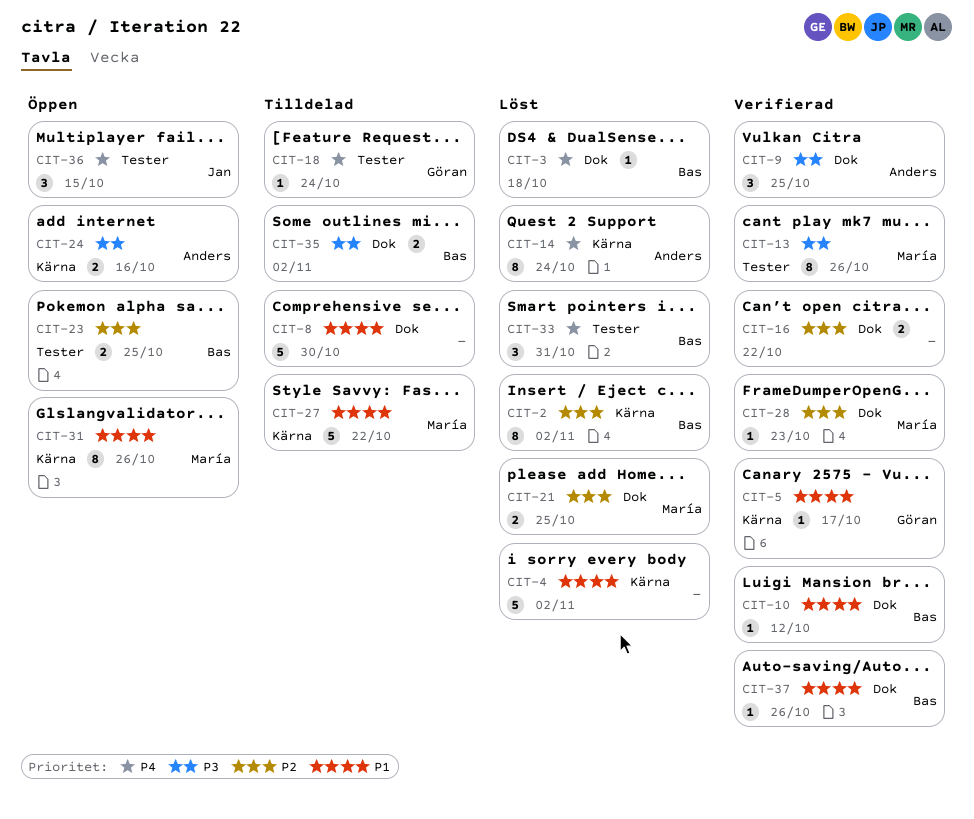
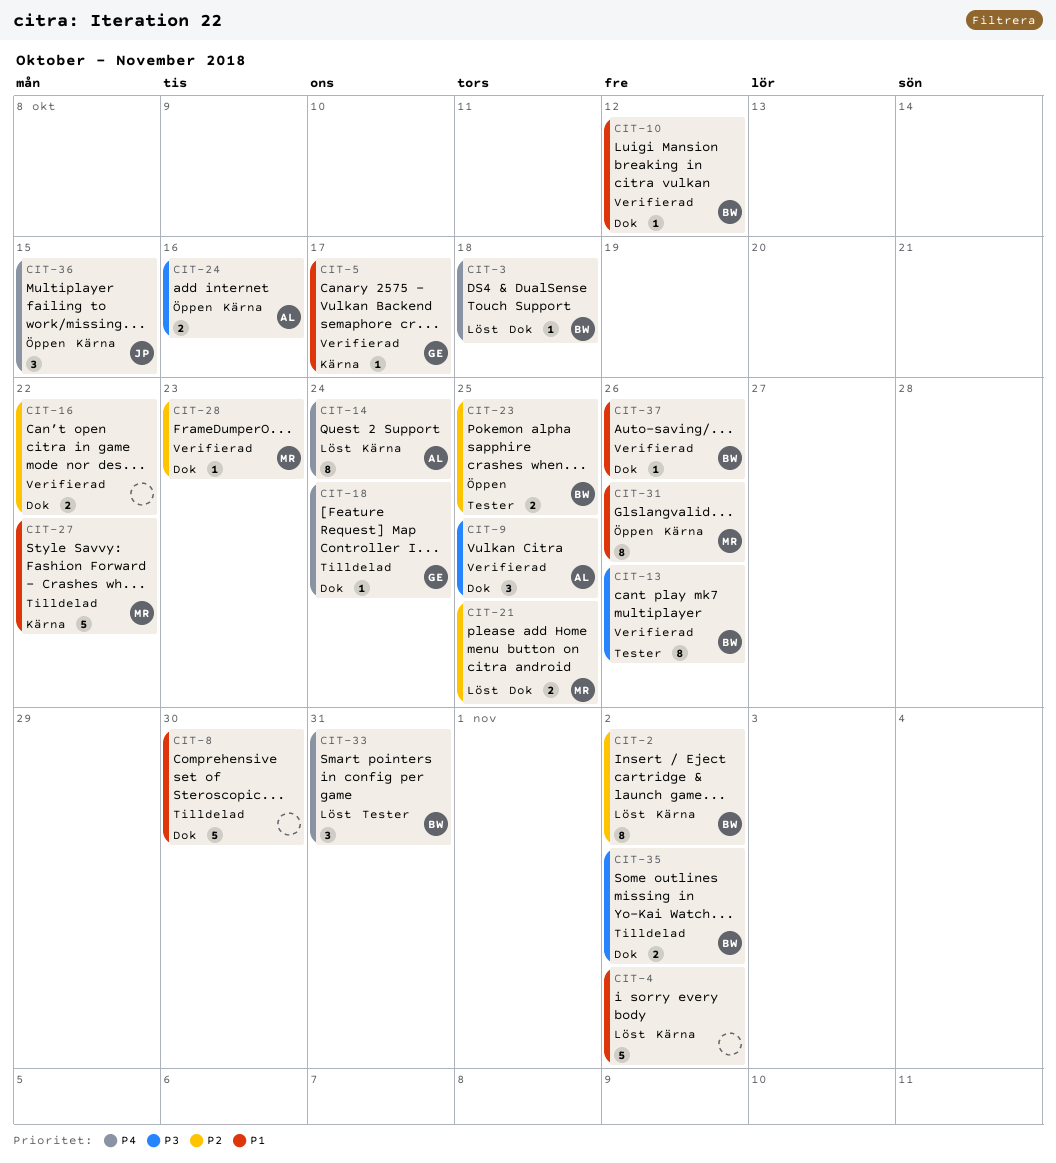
CIT-13, owner: María -> Bas
CIT-18, label: Tester -> Dok
CIT-36, label: Tester -> Kärna

